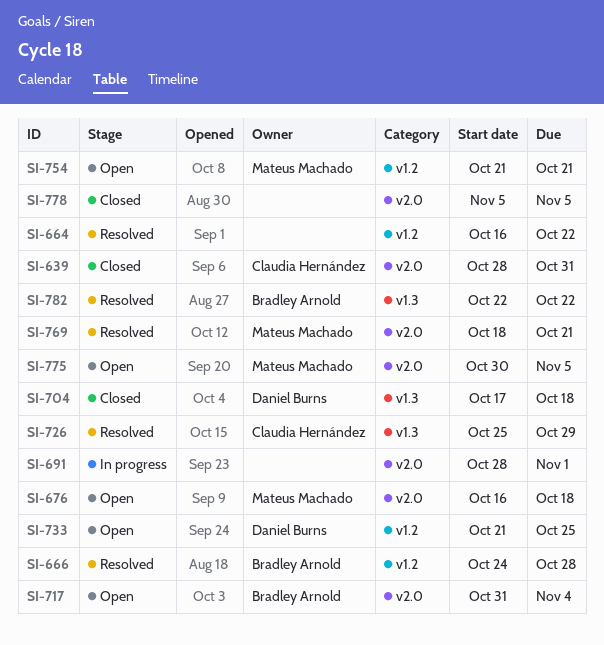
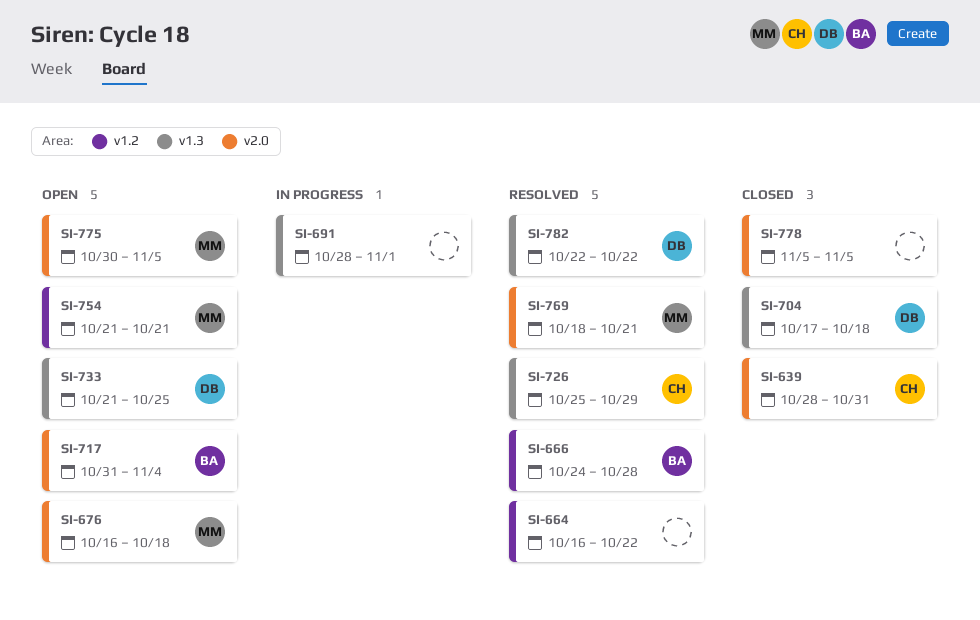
SI-691, label: v2.0 -> v1.3
SI-733, label: v1.2 -> v1.3
SI-782, owner: Bradley Arnold -> Daniel Burns

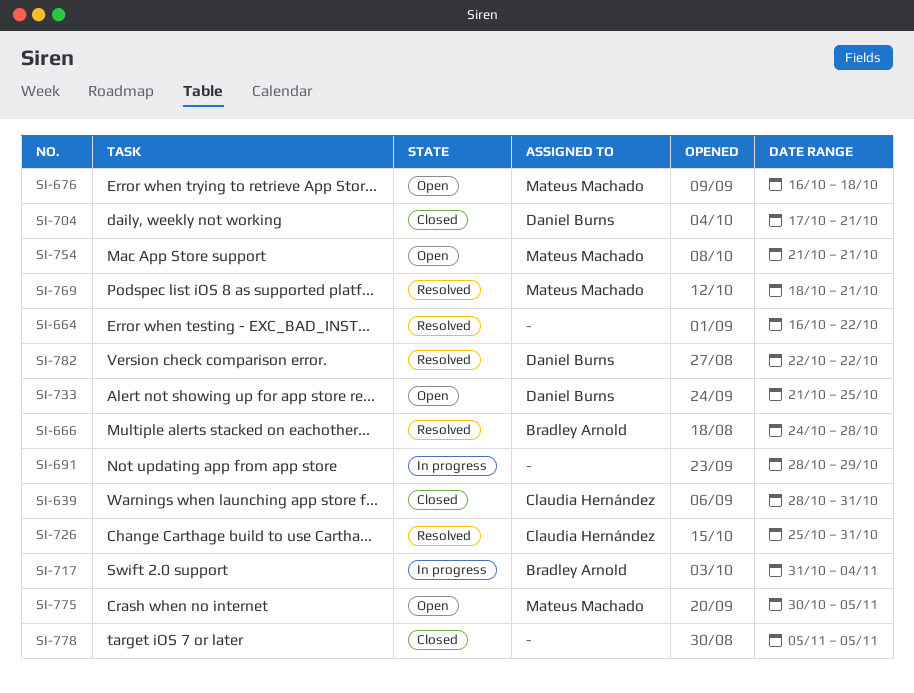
SI-691, due: Nov 1 -> Oct 29
SI-704, due: Oct 18 -> Oct 21
SI-717, status: Open -> In progress
SI-726, due: Oct 29 -> Oct 31

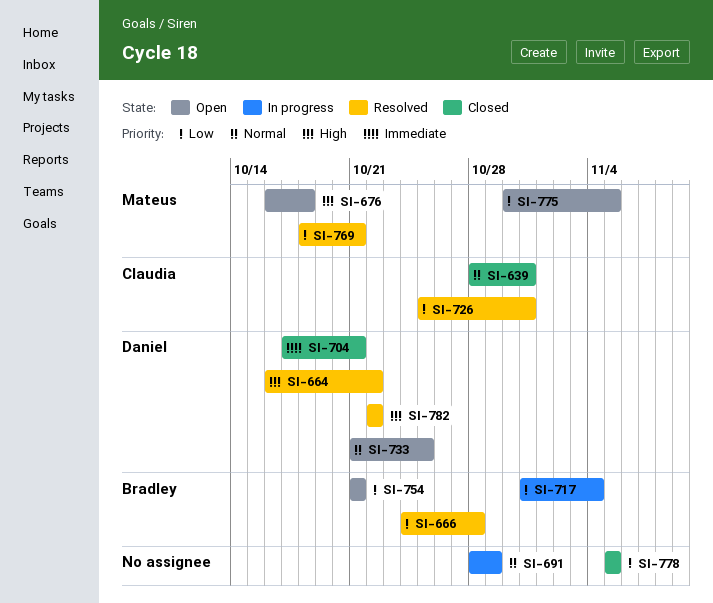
SI-664, owner: none -> Daniel Burns
SI-754, owner: Mateus Machado -> Bradley Arnold

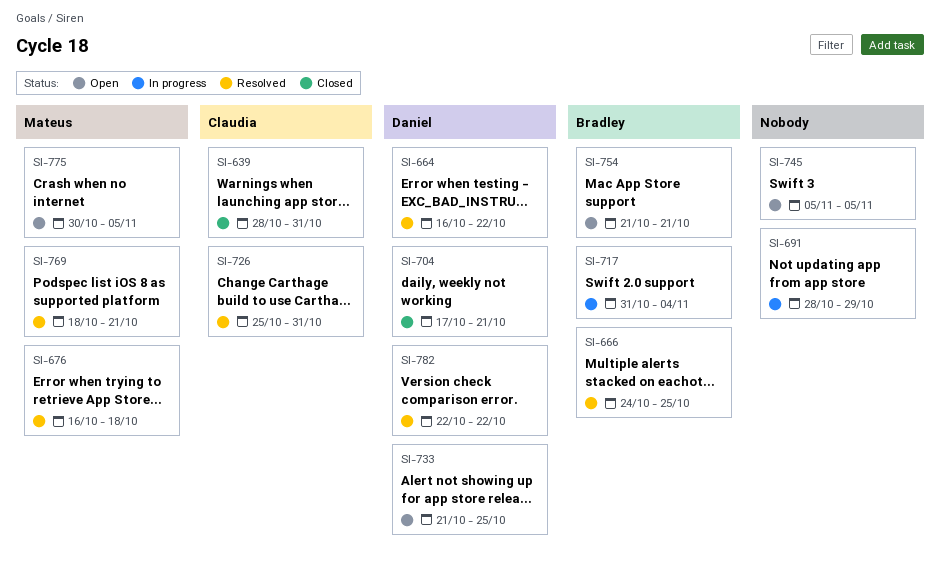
SI-666, due: Oct 28 -> Oct 25
SI-676, status: Open -> Resolved
SI-745: none -> present
SI-778: present -> none

